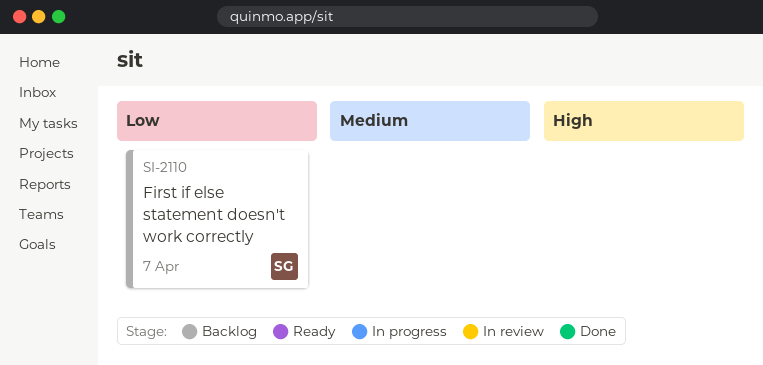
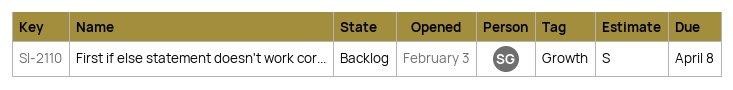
SI-2110, due: Apr 7 -> Apr 8

